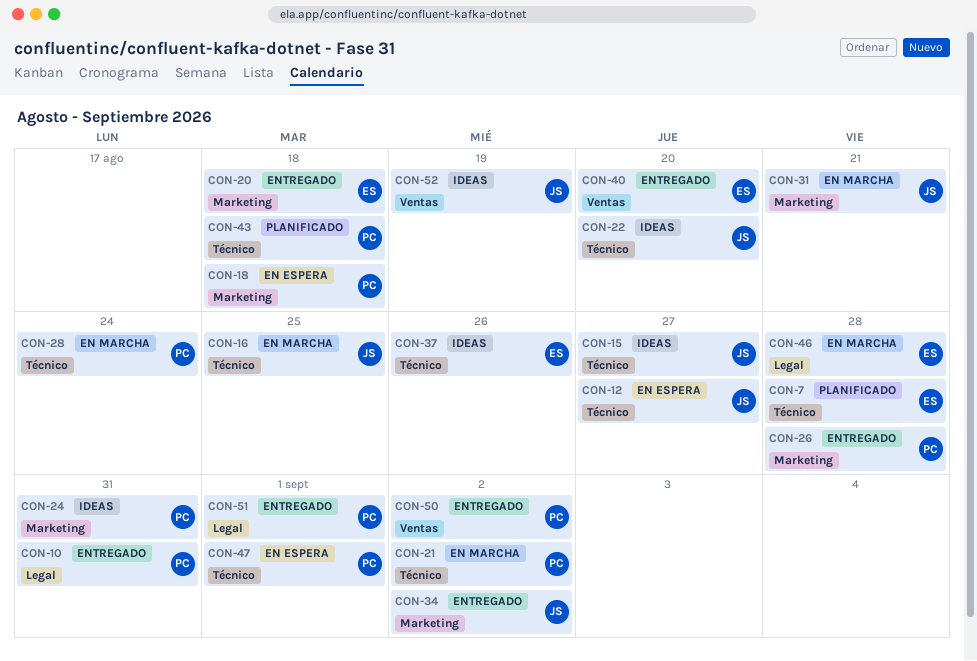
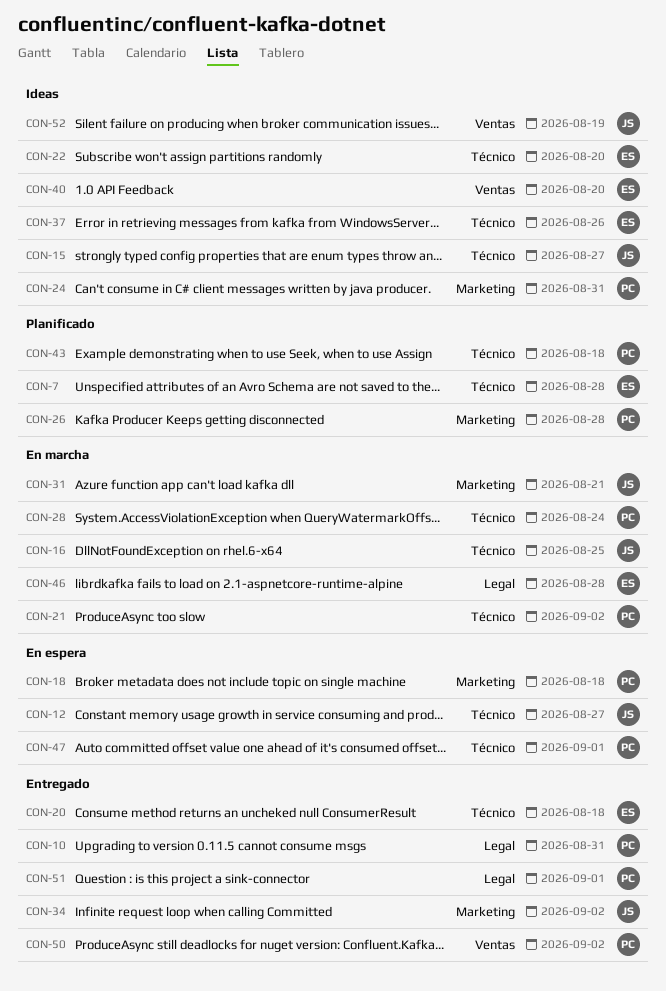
CON-20, label: Marketing -> Técnico
CON-22, owner: JS -> ES
CON-26, status: Entregado -> Planificado
CON-40, status: Entregado -> Ideas

